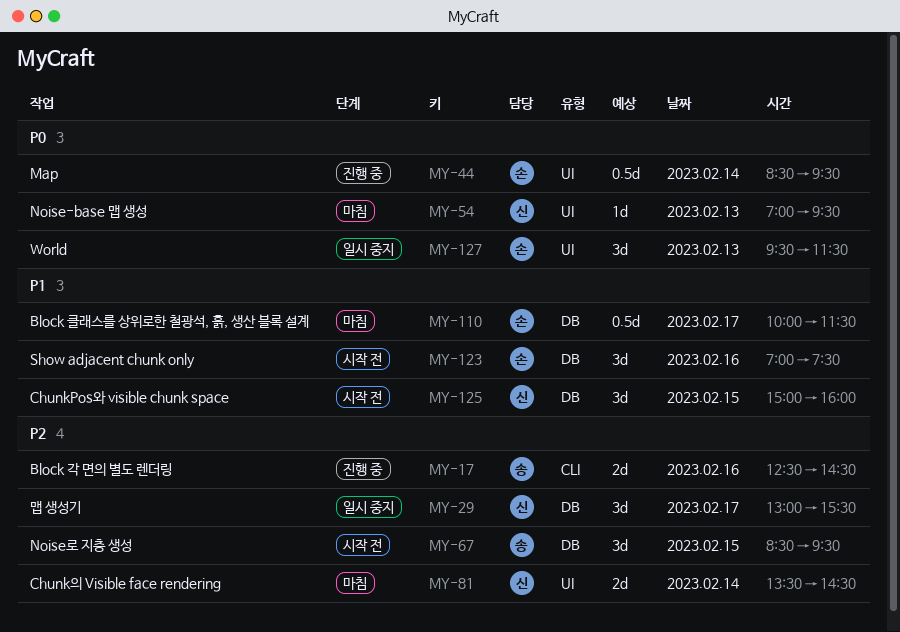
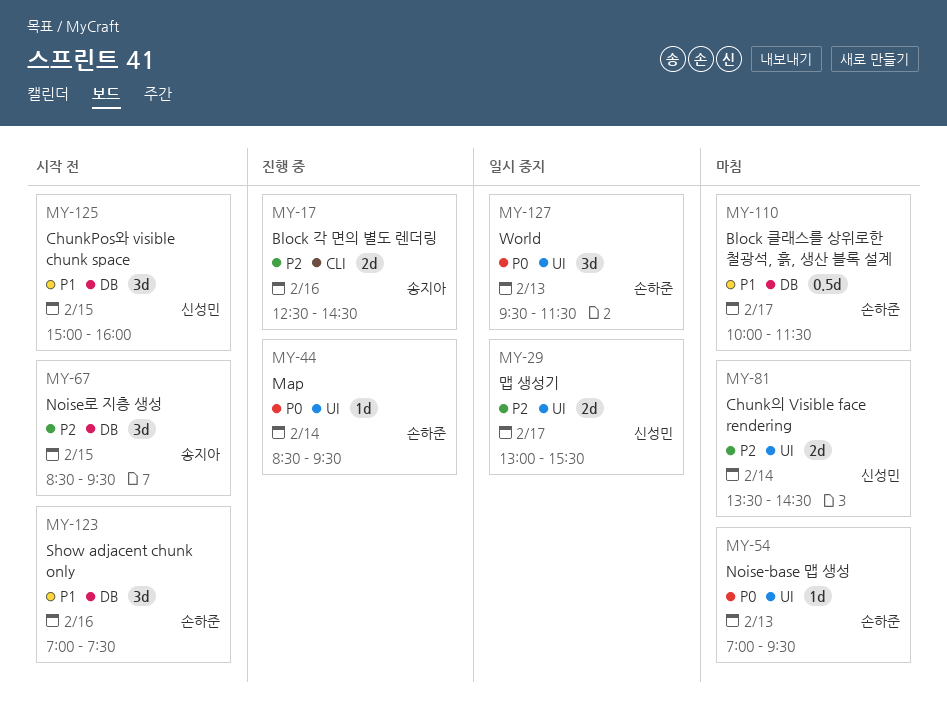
MY-29, label: DB -> UI
MY-29, estimate: 3d -> 2d
MY-44, estimate: 0.5d -> 1d
MY-54, owner: 신성민 -> 손하준

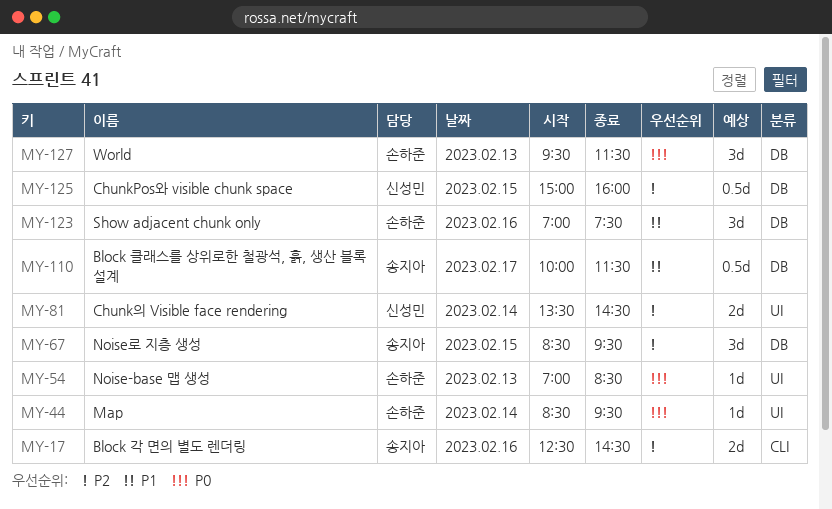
MY-29: present -> none
MY-54, ends: 09:30 -> 08:30
MY-110, owner: 손하준 -> 송지아
MY-125, priority: P1 -> P2
MY-125, estimate: 3d -> 0.5d
MY-127, label: UI -> DB

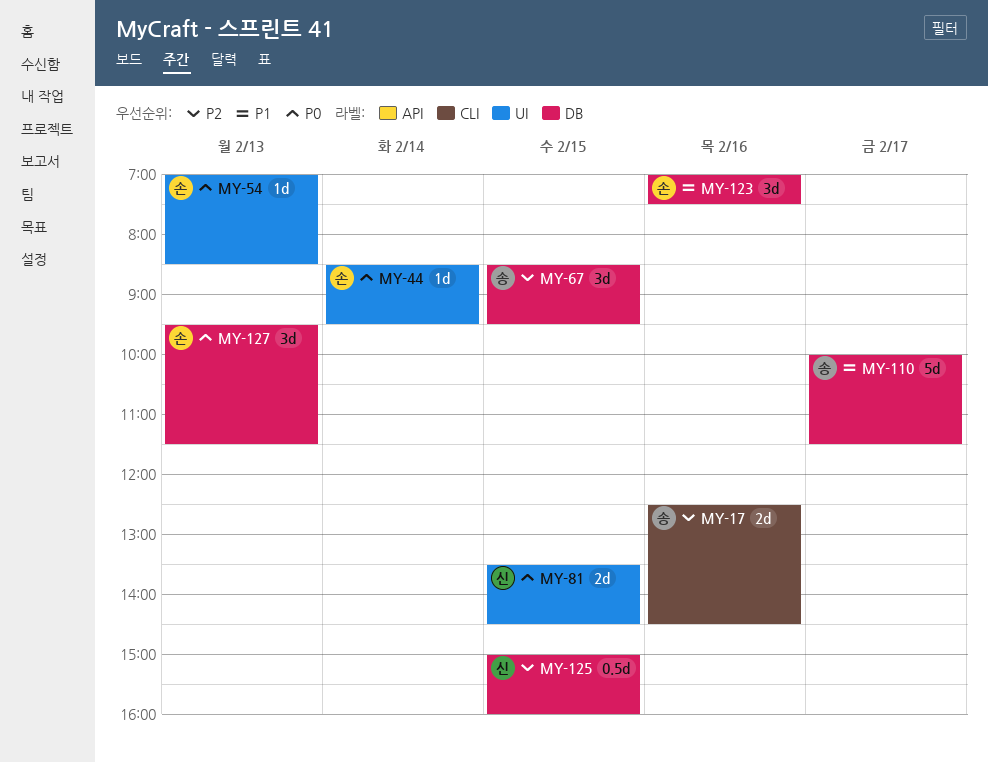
MY-81, priority: P2 -> P0
MY-81, day: Feb 14 -> Feb 15
MY-110, estimate: 0.5d -> 5d

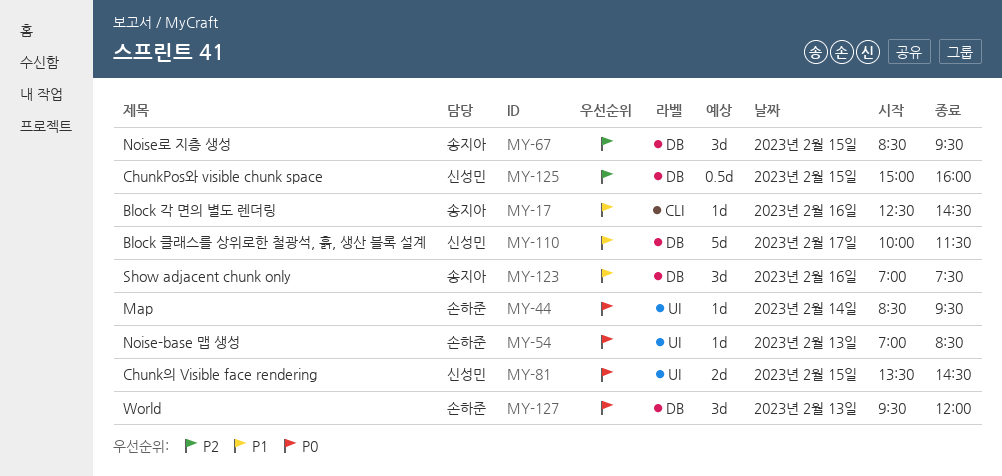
MY-17, priority: P2 -> P1
MY-17, estimate: 2d -> 1d
MY-110, owner: 송지아 -> 신성민
MY-123, owner: 손하준 -> 송지아
MY-127, ends: 11:30 -> 12:00

